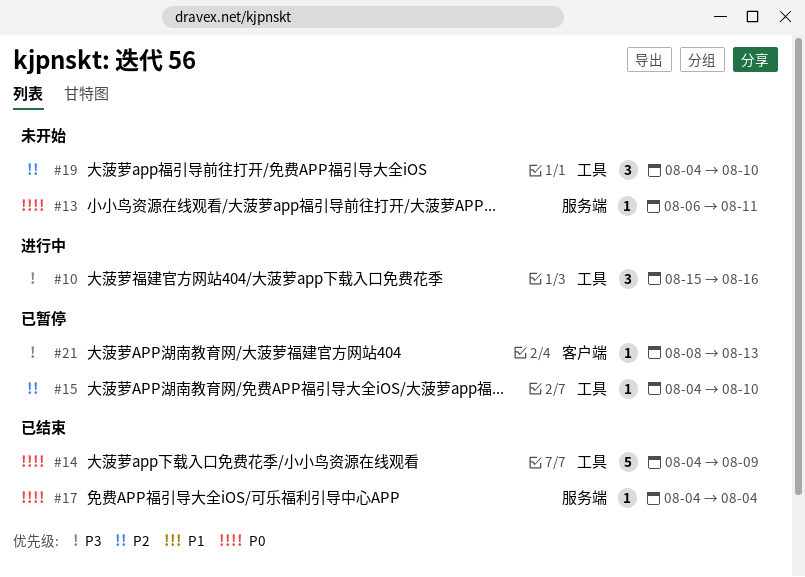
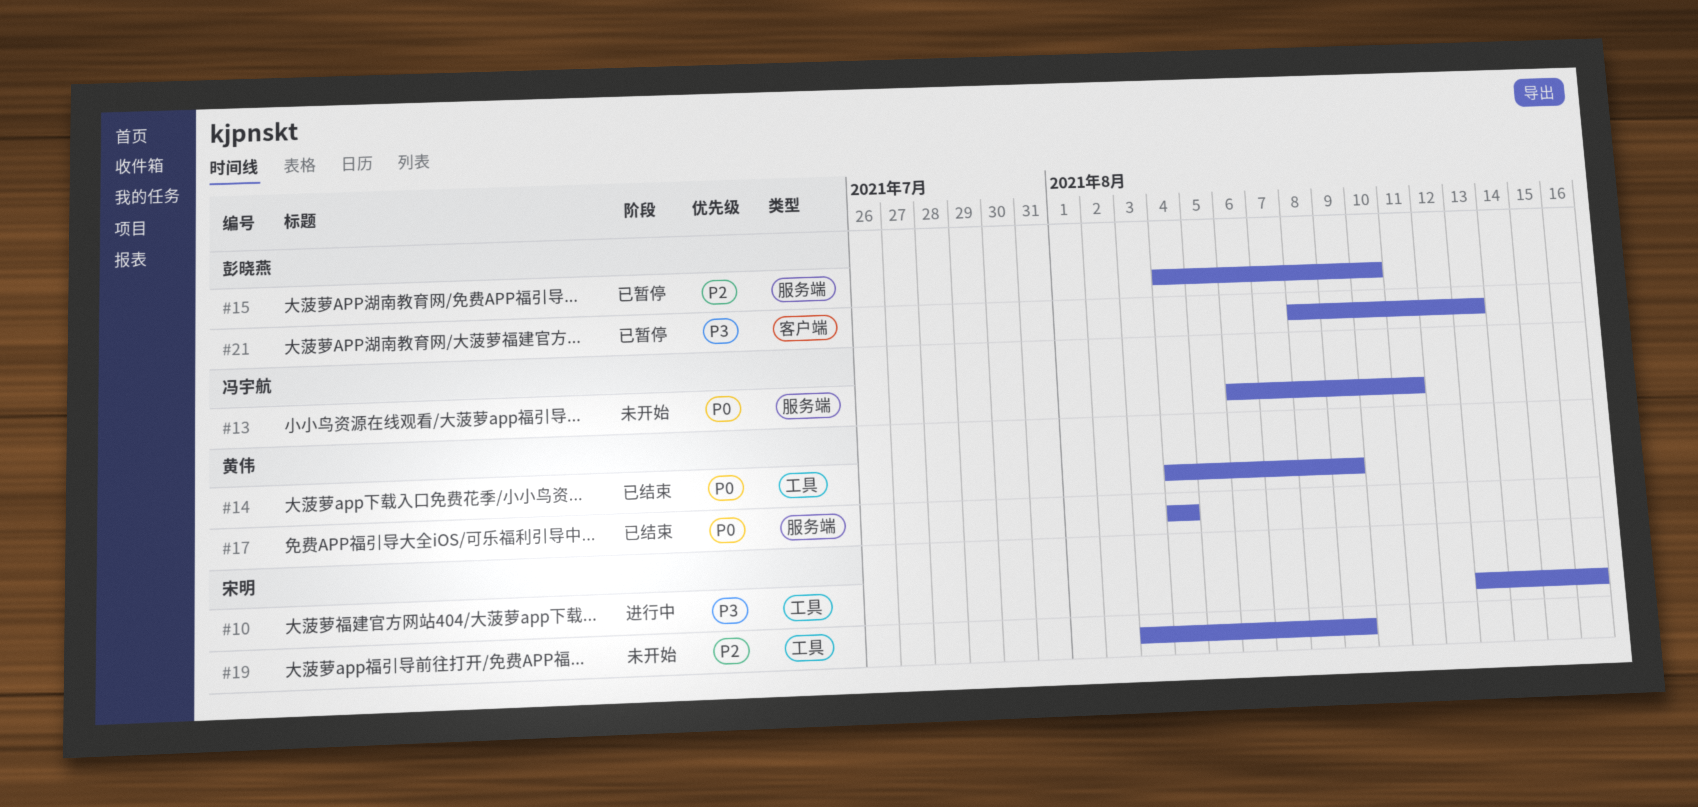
#10, start: Aug 15 -> Aug 13
#15, label: 工具 -> 服务端
#19, start: Aug 4 -> Aug 3
#19, due: Aug 10 -> Aug 9

